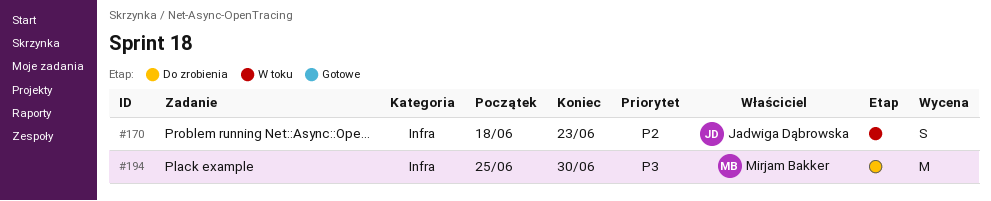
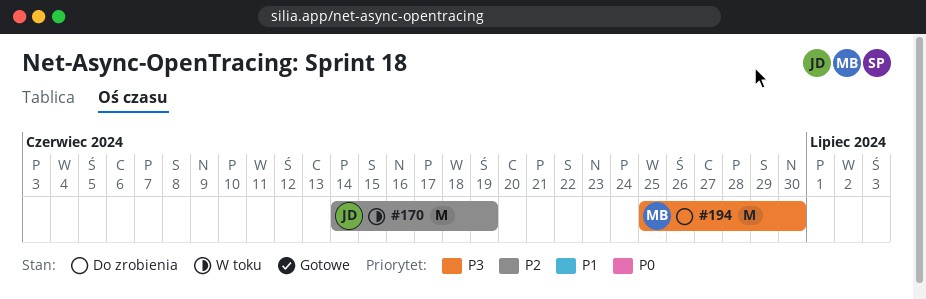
#170, estimate: S -> M
#170, start: Jun 18 -> Jun 14
#170, due: Jun 23 -> Jun 19

